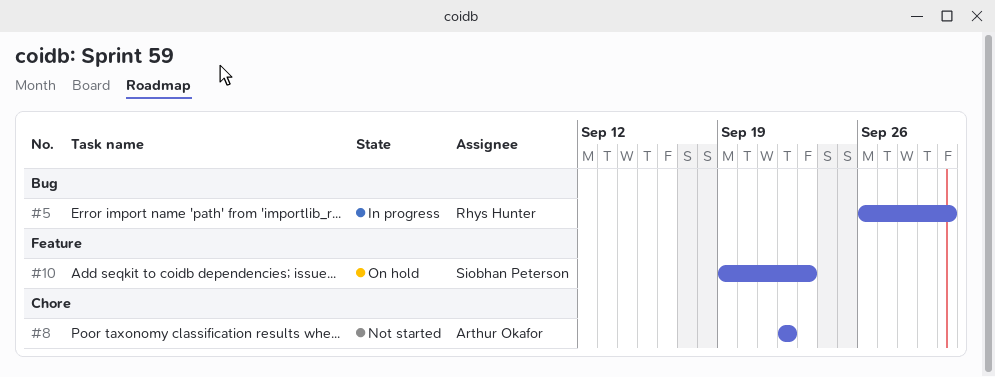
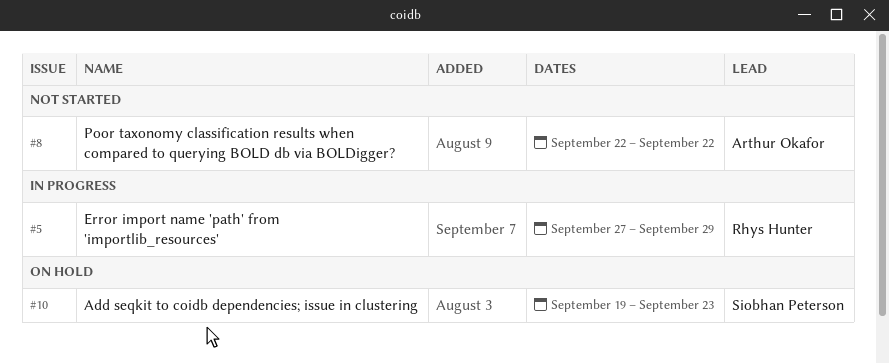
#5, start: Sep 26 -> Sep 27
#5, due: Sep 30 -> Sep 29

